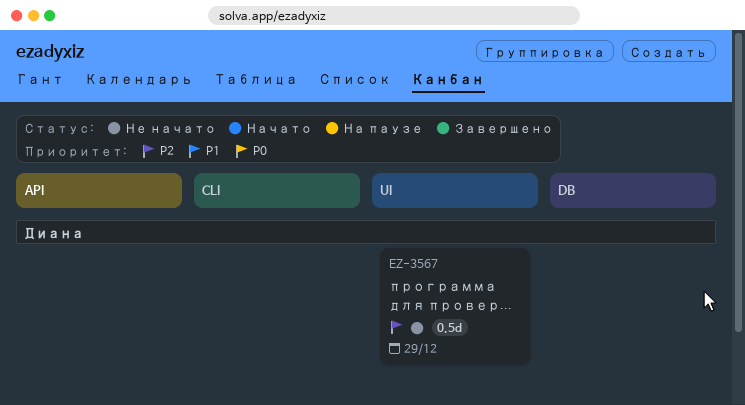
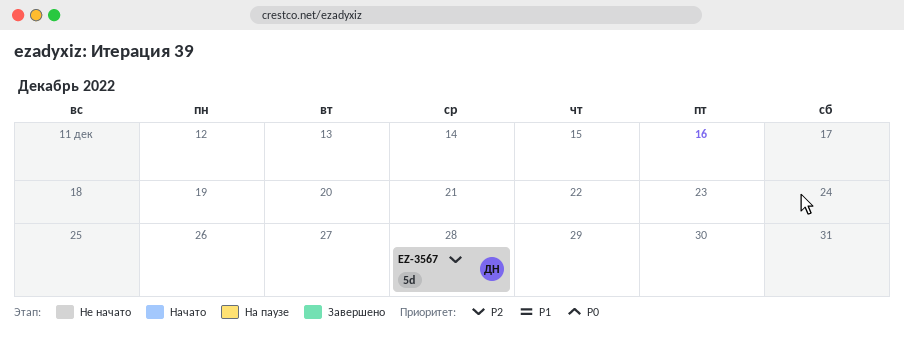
EZ-3567, estimate: 0.5d -> 5d
EZ-3567, due: Dec 29 -> Dec 28

